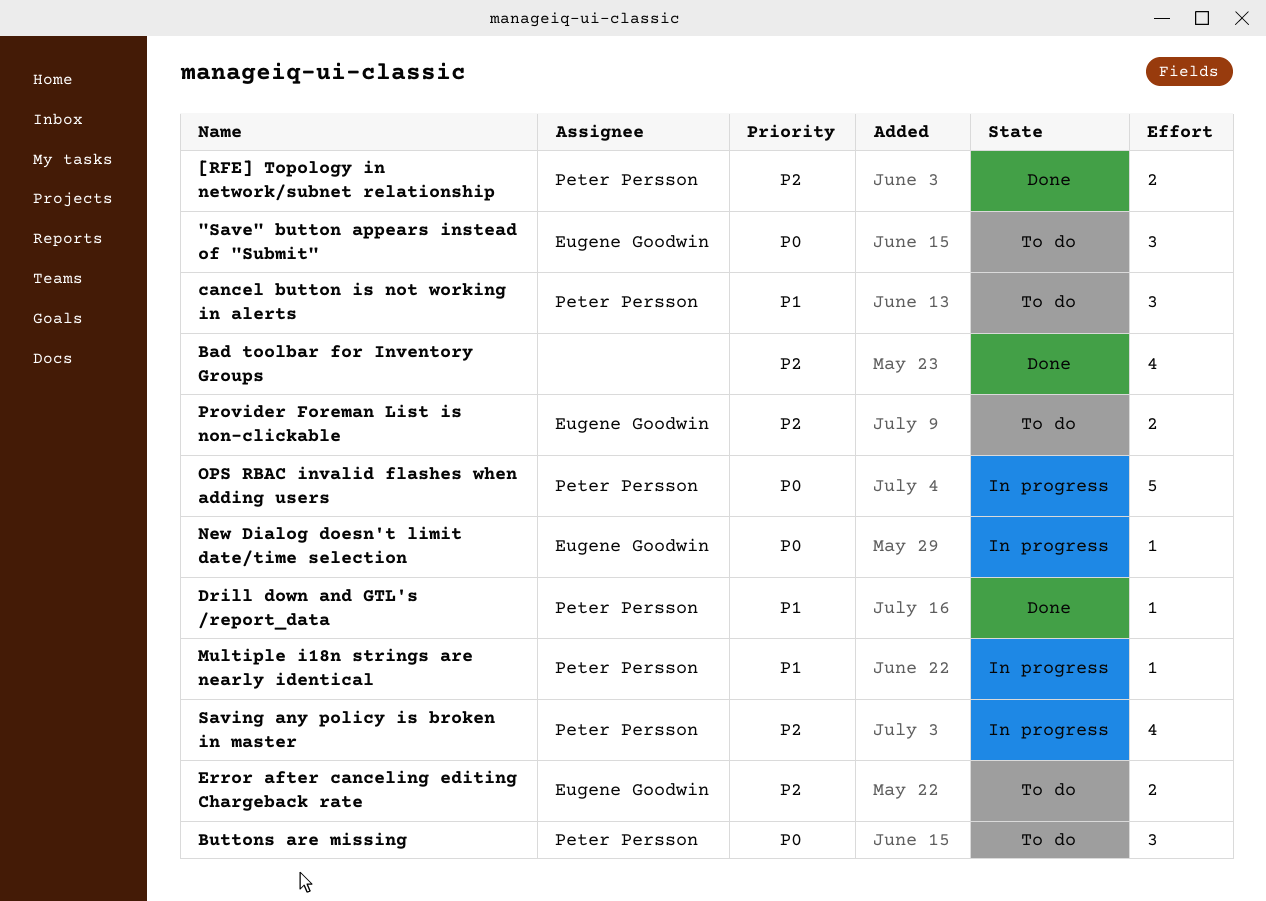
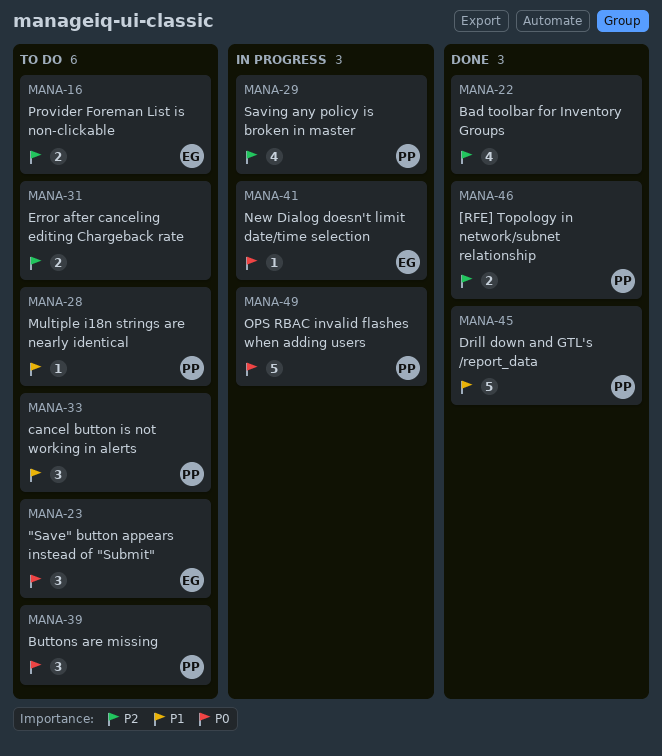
Drill down and GTL's /report_data, estimate: 1 -> 5
Error after canceling editing Chargeback rate, owner: Eugene Goodwin -> none
Multiple i18n strings are nearly identical, status: In progress -> To do

